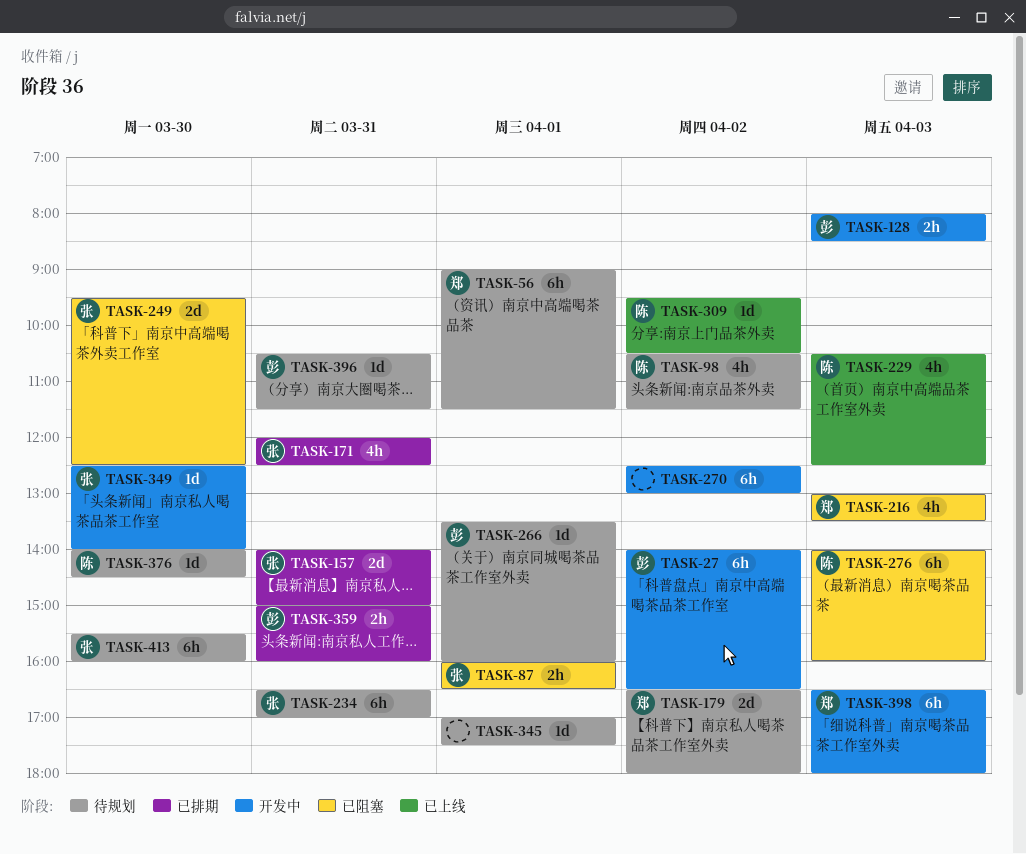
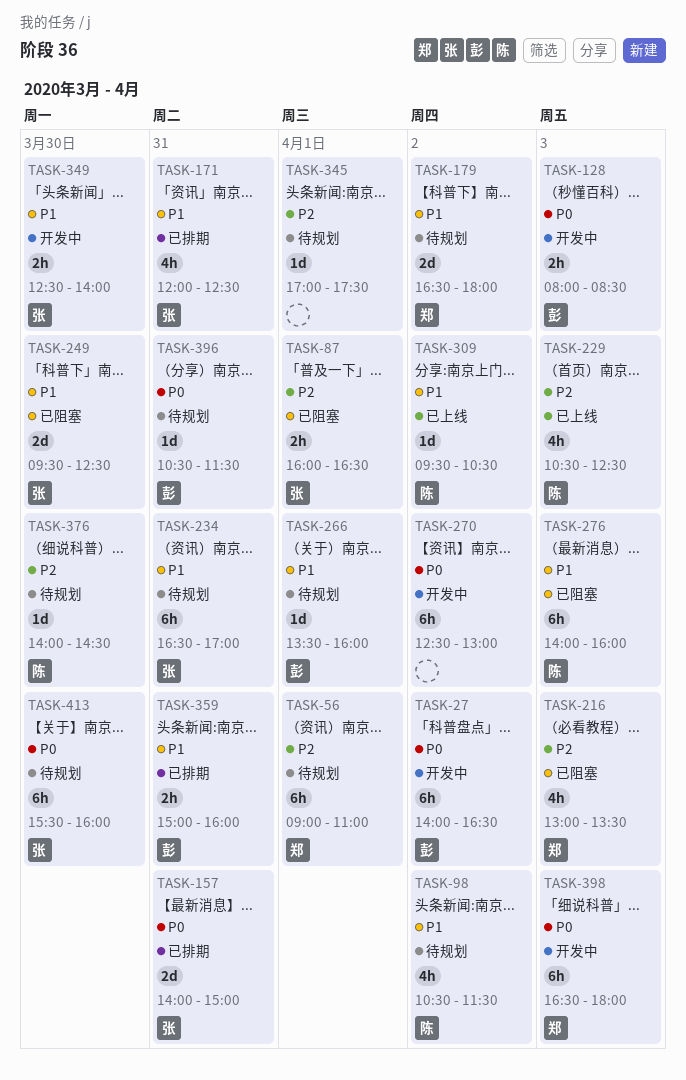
TASK-56, ends: 11:30 -> 11:00
TASK-349, estimate: 1d -> 2h

